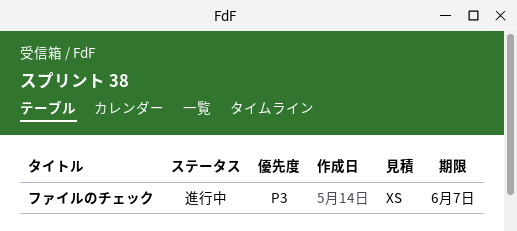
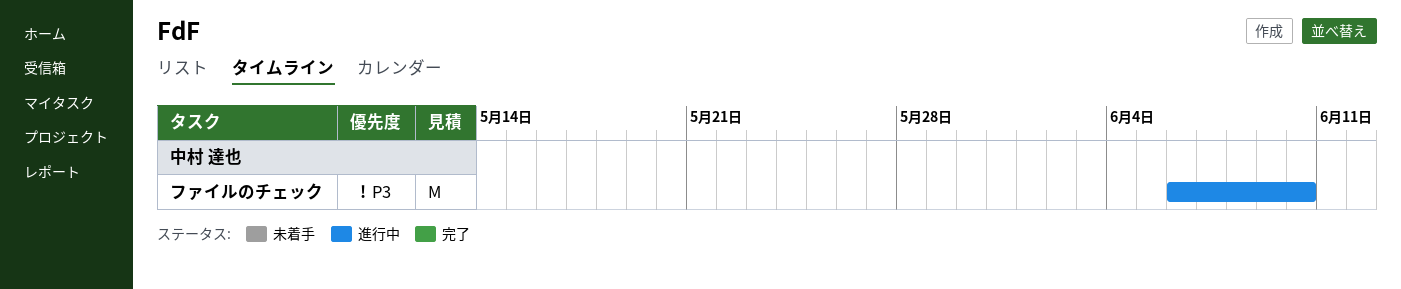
ファイルのチェック, estimate: XS -> M
ファイルのチェック, due: Jun 7 -> Jun 10

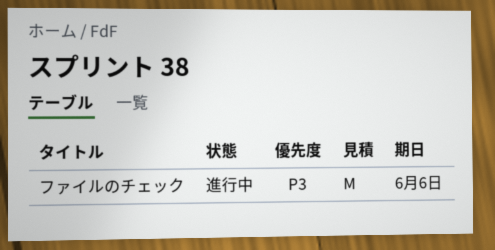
ファイルのチェック, due: Jun 10 -> Jun 6

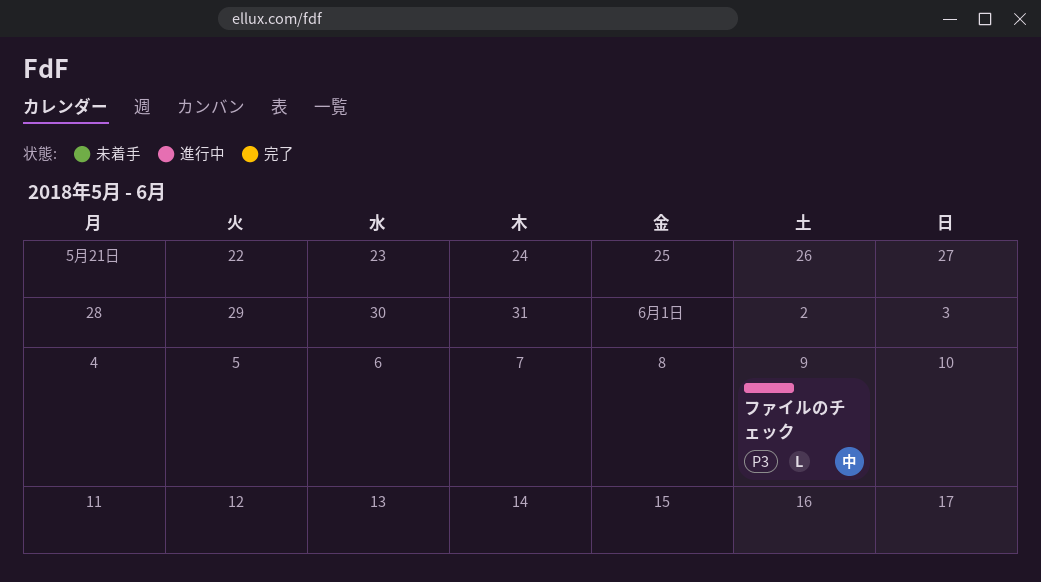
ファイルのチェック, estimate: M -> L
ファイルのチェック, due: Jun 6 -> Jun 9

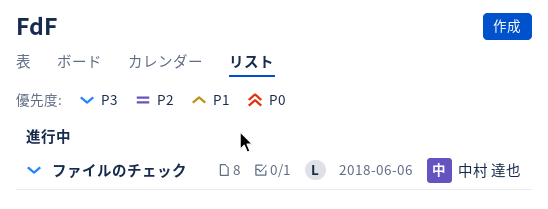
ファイルのチェック, due: Jun 9 -> Jun 6

